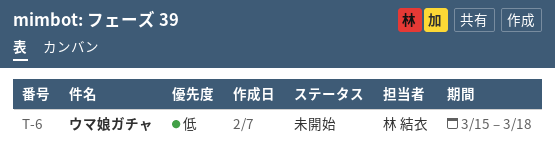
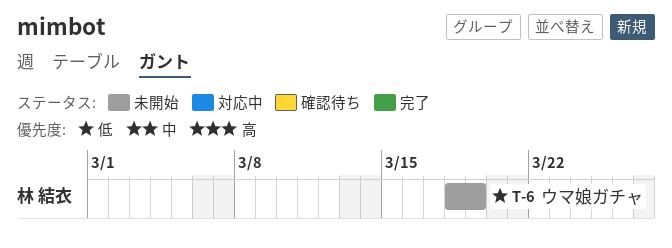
T-6, start: Mar 15 -> Mar 18
T-6, due: Mar 18 -> Mar 19

